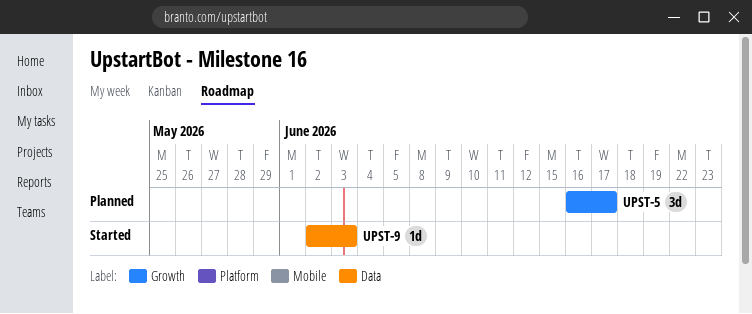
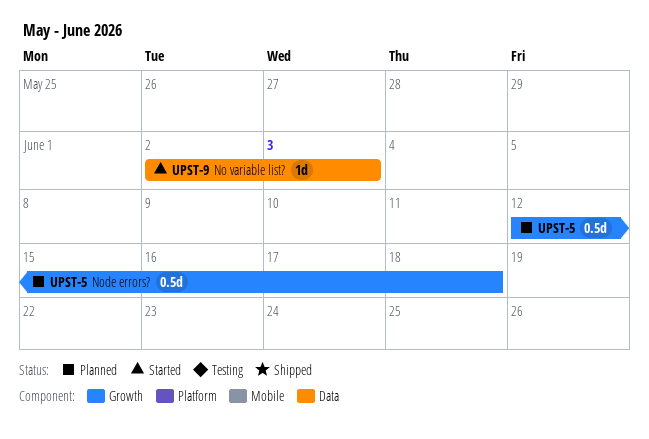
UPST-5, estimate: 3d -> 0.5d
UPST-5, start: Jun 16 -> Jun 12
UPST-5, due: Jun 17 -> Jun 18

